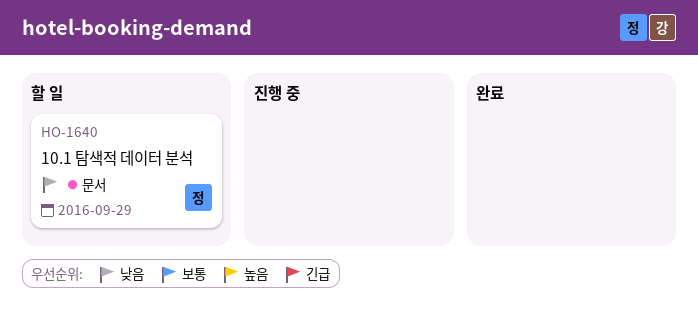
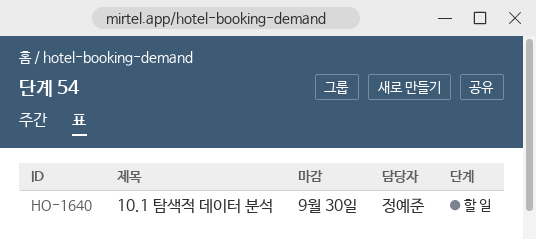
HO-1640, due: Sep 29 -> Sep 30

